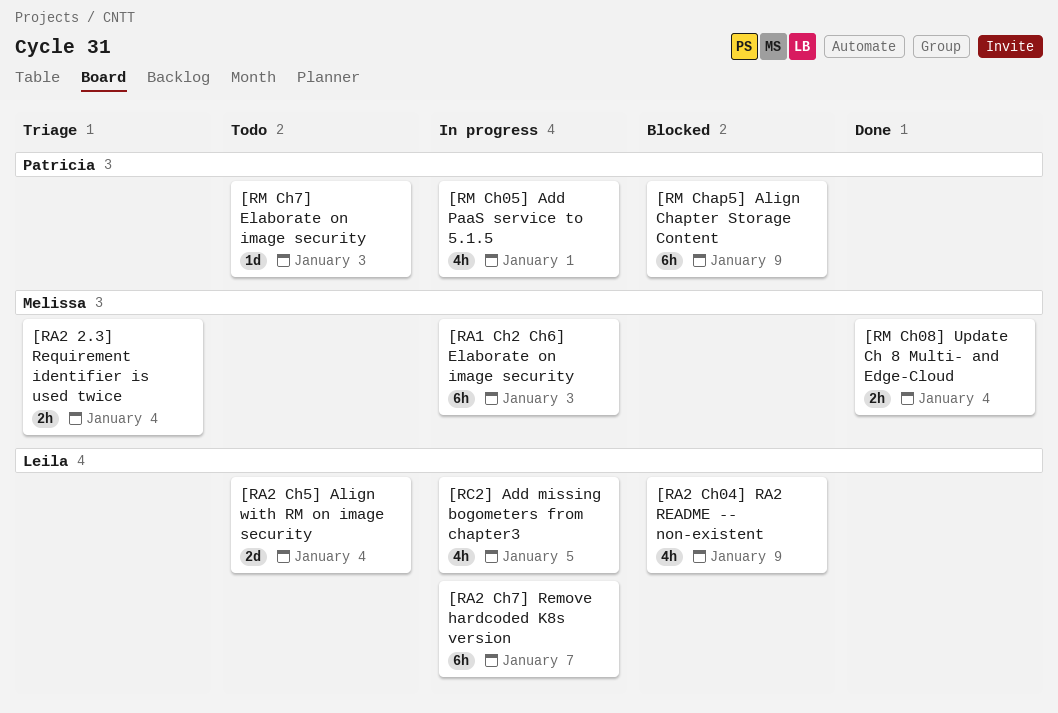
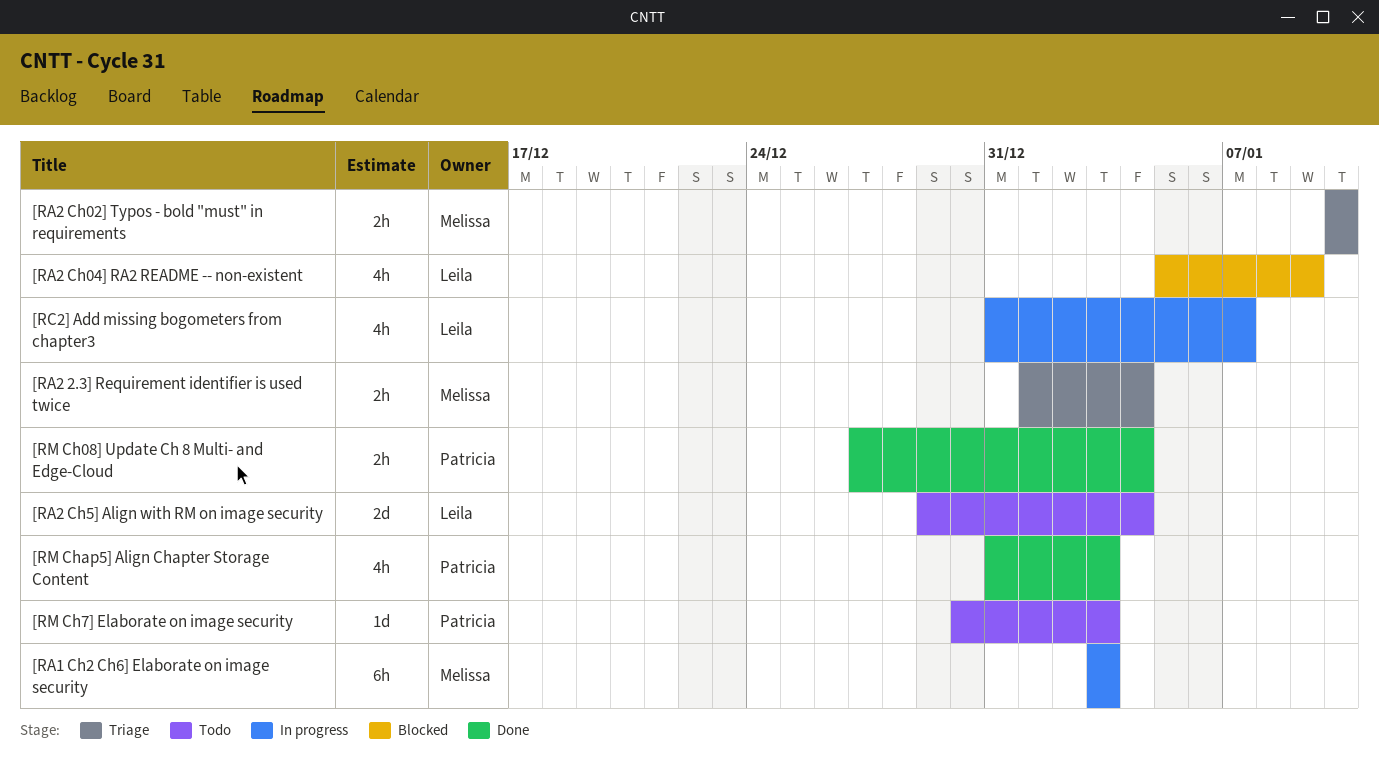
[RA2 Ch02] Typos - bold "must" in requirements: none -> present
[RA2 Ch7] Remove hardcoded K8s version: present -> none
[RC2] Add missing bogometers from chapter3, due: Jan 5 -> Jan 7
[RM Ch05] Add PaaS service to 5.1.5: present -> none
[RM Ch08] Update Ch 8 Multi- and Edge-Cloud, owner: Melissa -> Patricia
[RM Chap5] Align Chapter Storage Content, status: Blocked -> Done
[RM Chap5] Align Chapter Storage Content, estimate: 6h -> 4h
[RM Chap5] Align Chapter Storage Content, due: Jan 9 -> Jan 3

